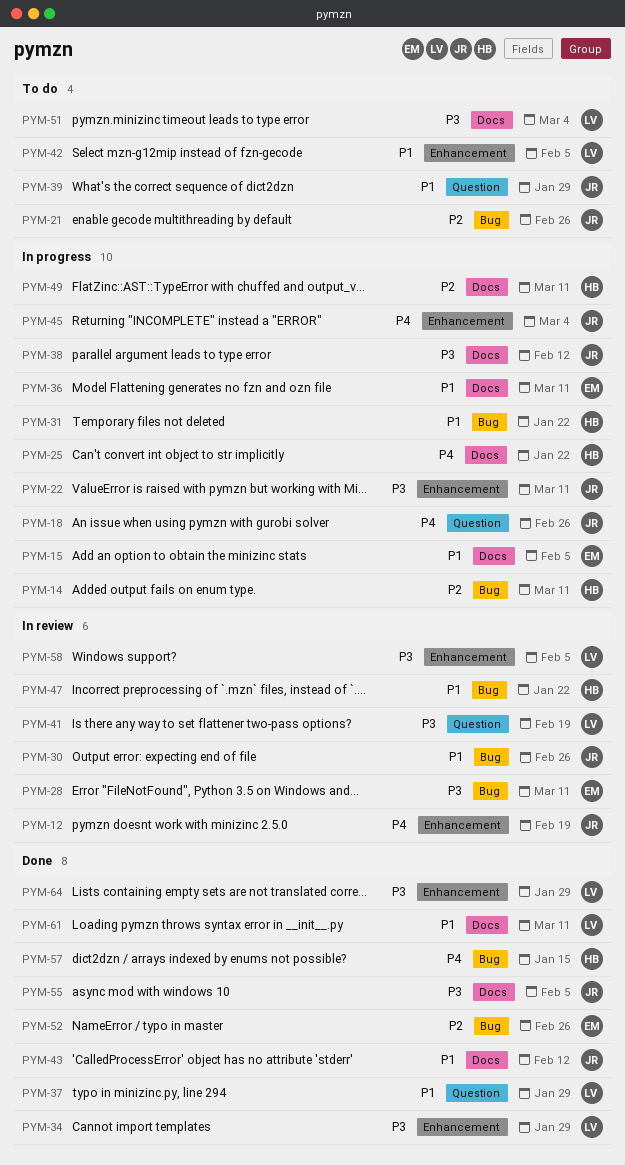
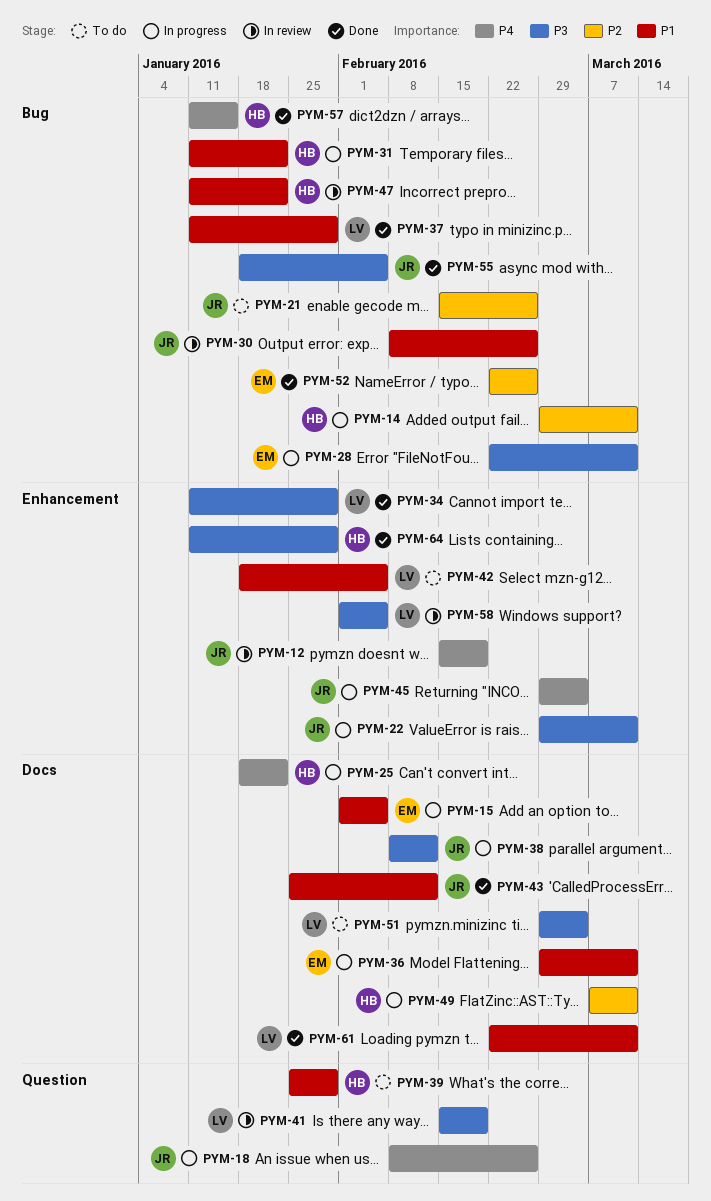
PYM-28, status: In review -> In progress
PYM-37, label: Question -> Bug
PYM-39, owner: JR -> HB
PYM-55, label: Docs -> Bug
PYM-64, owner: LV -> HB

